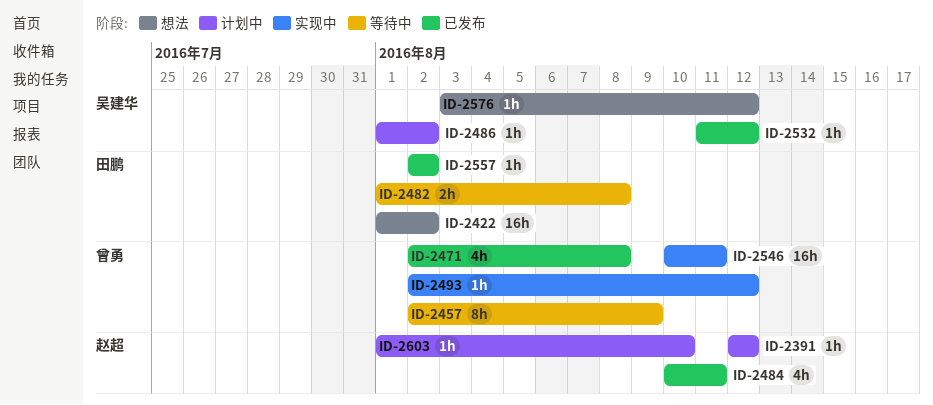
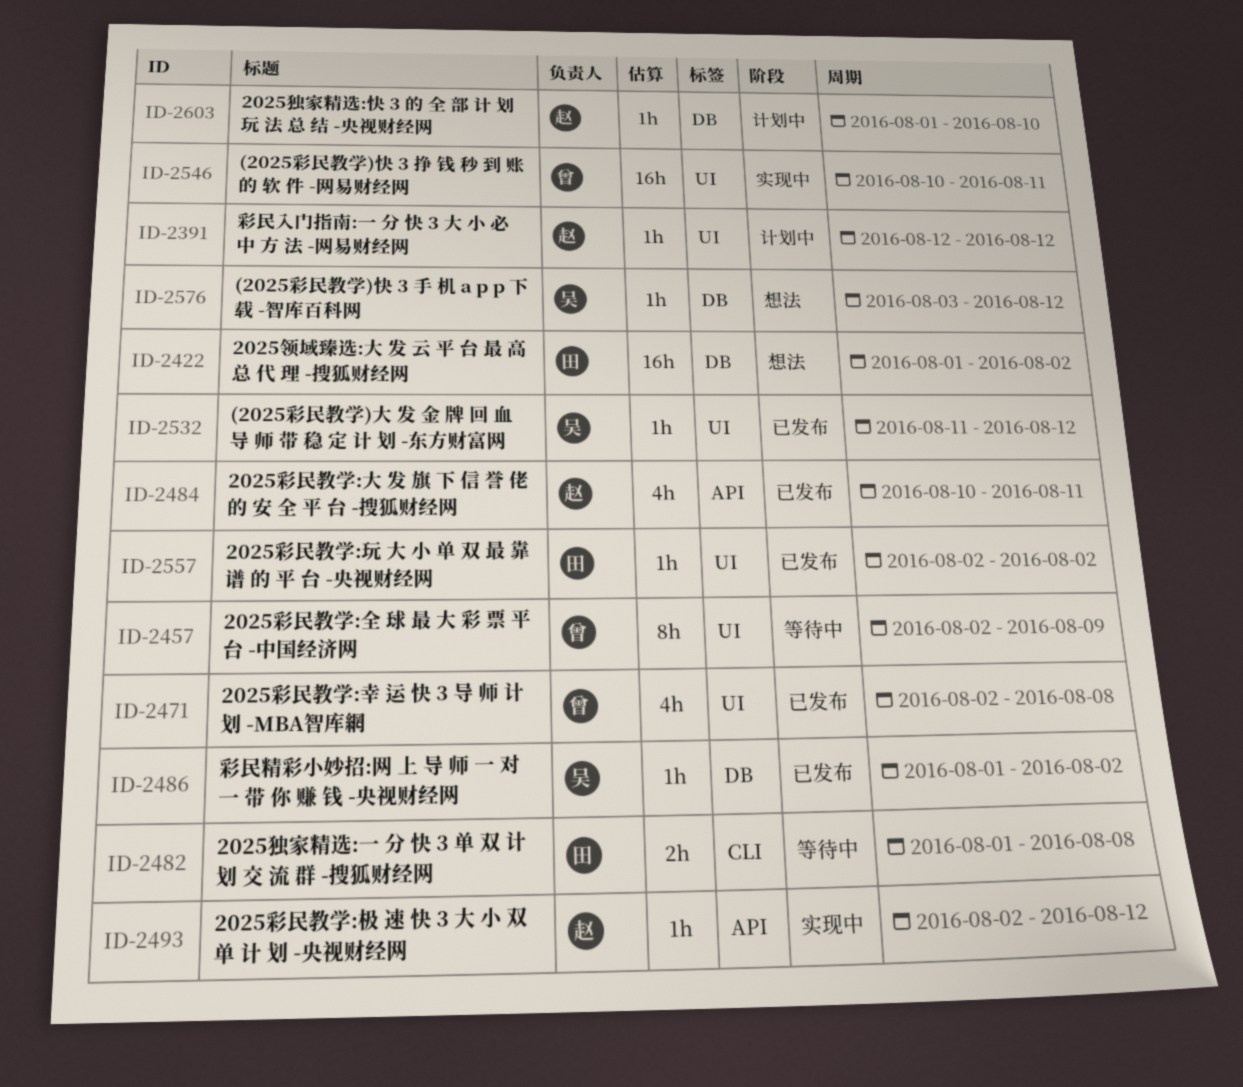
ID-2486, status: 计划中 -> 已发布
ID-2493, owner: 曾勇 -> 赵超

